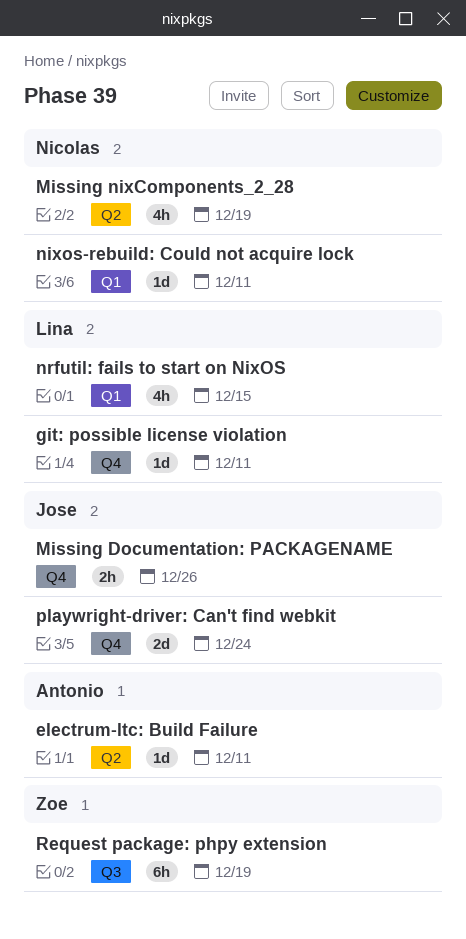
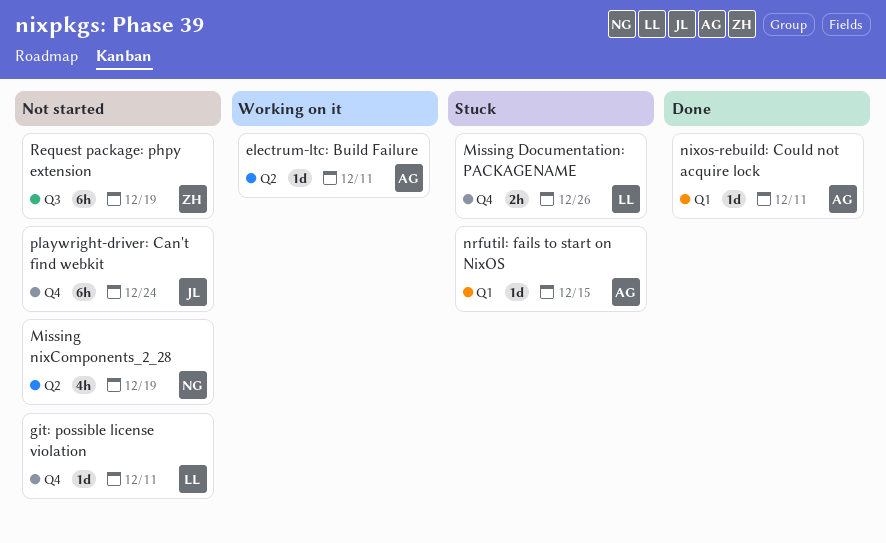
Missing Documentation: PACKAGENAME, owner: Jose -> Lina
nixos-rebuild: Could not acquire lock, owner: Nicolas -> Antonio
nrfutil: fails to start on NixOS, owner: Lina -> Antonio
nrfutil: fails to start on NixOS, estimate: 4h -> 1d
playwright-driver: Can't find webkit, estimate: 2d -> 6h

